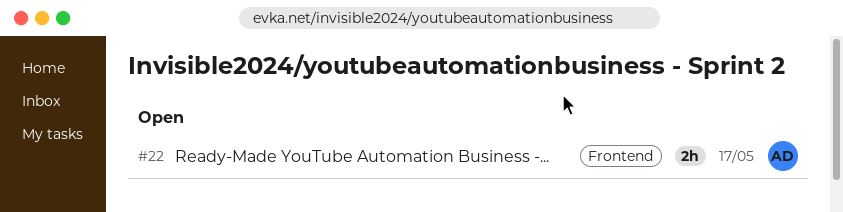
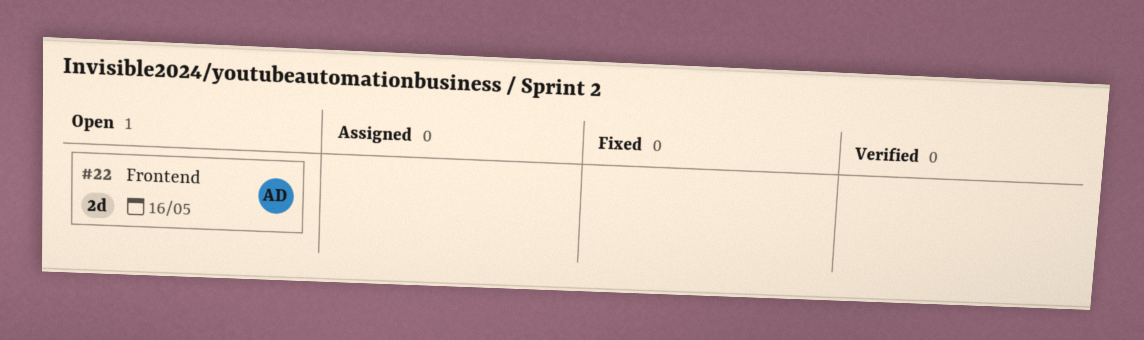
#22, estimate: 2h -> 2d
#22, due: May 17 -> May 16

